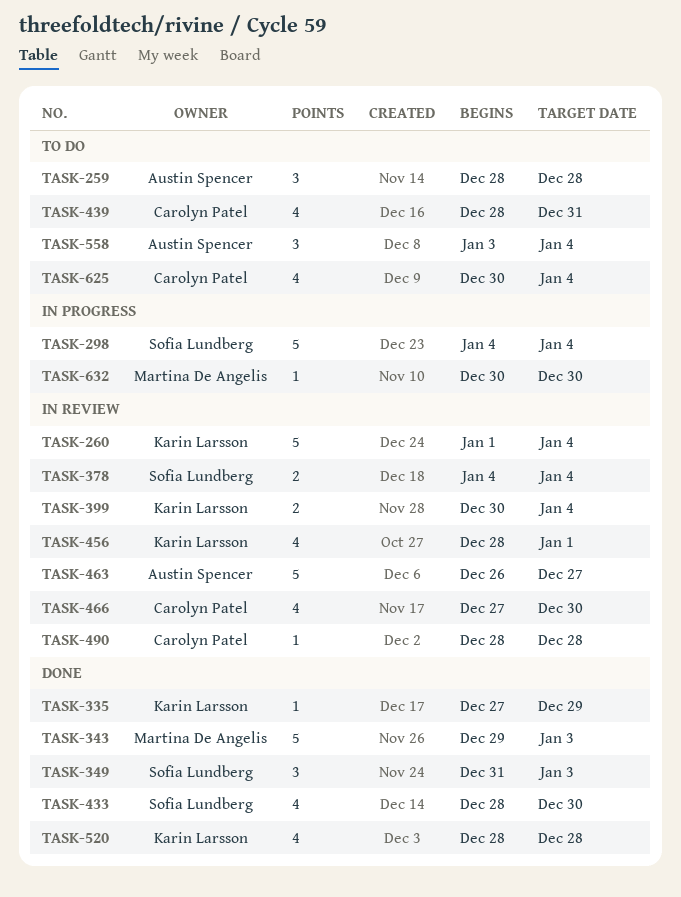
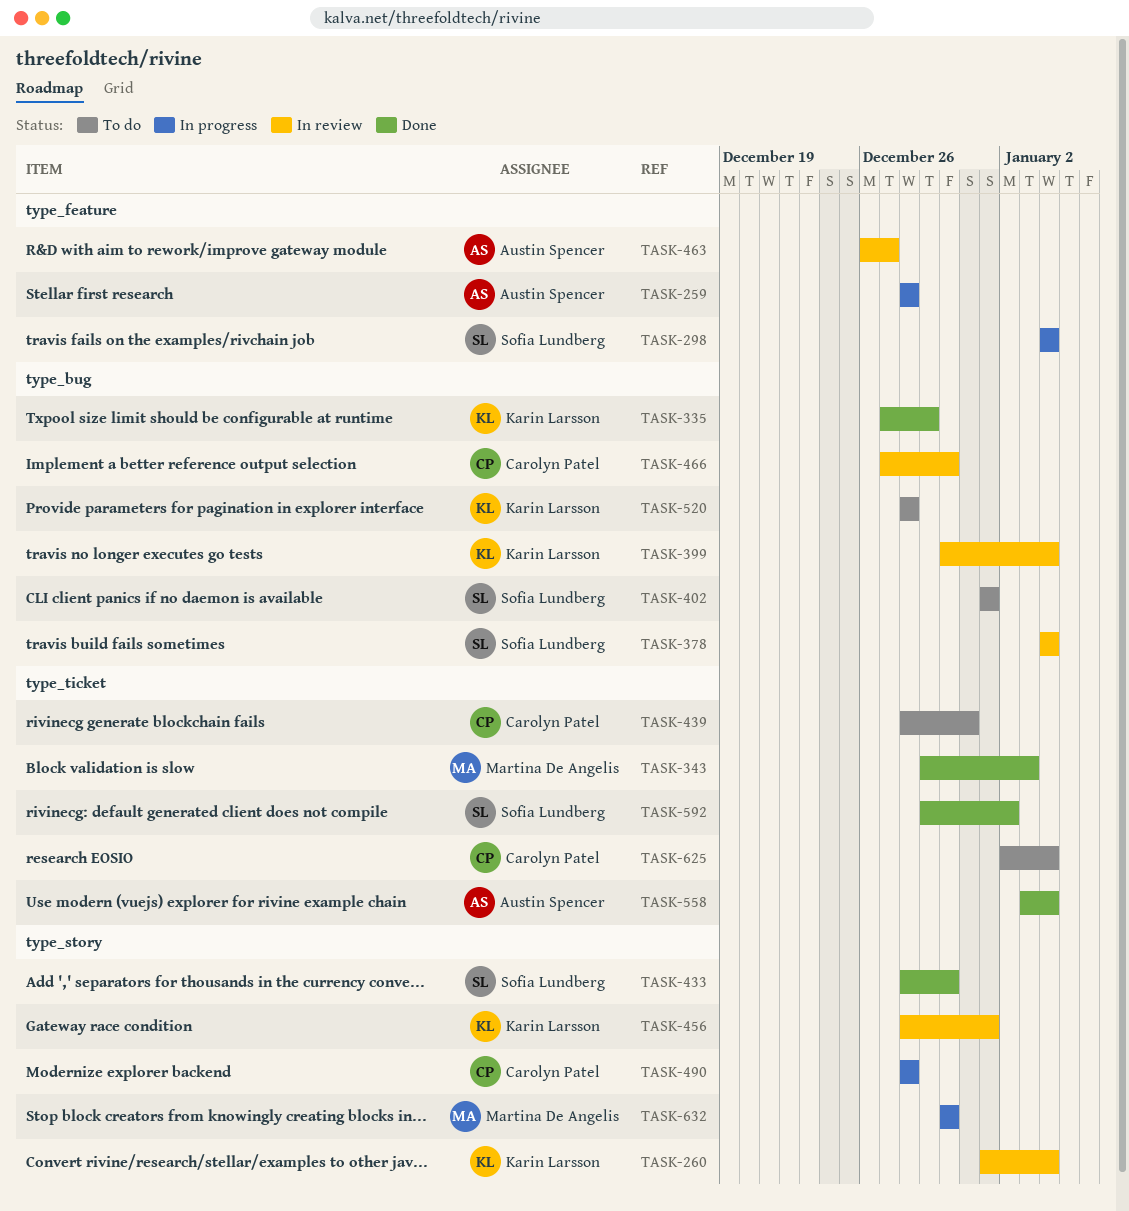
TASK-259, status: To do -> In progress
TASK-349: present -> none
TASK-402: none -> present
TASK-490, status: In review -> In progress
TASK-520, status: Done -> To do
TASK-558, status: To do -> Done
TASK-592: none -> present
TASK-625, start: Dec 30 -> Jan 2

